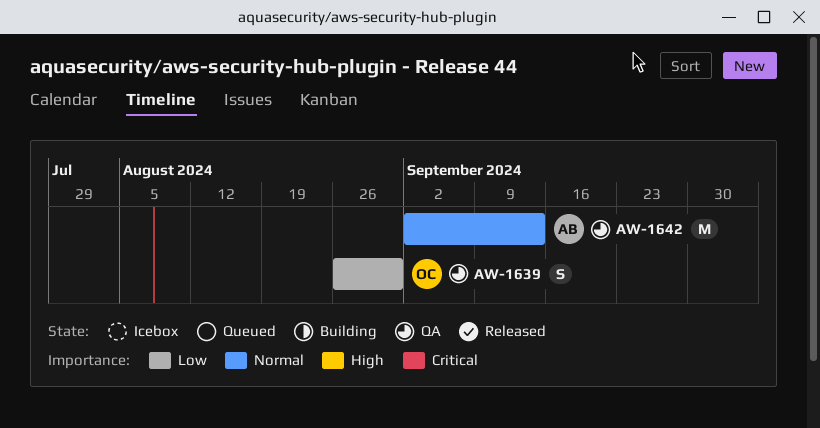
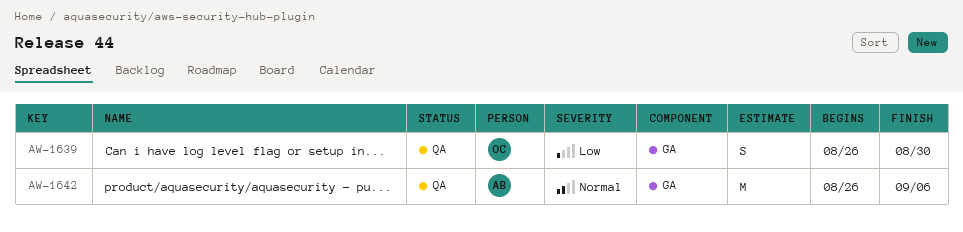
AW-1642, start: Sep 2 -> Aug 26
AW-1642, due: Sep 13 -> Sep 6

